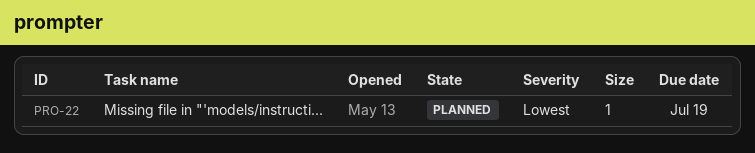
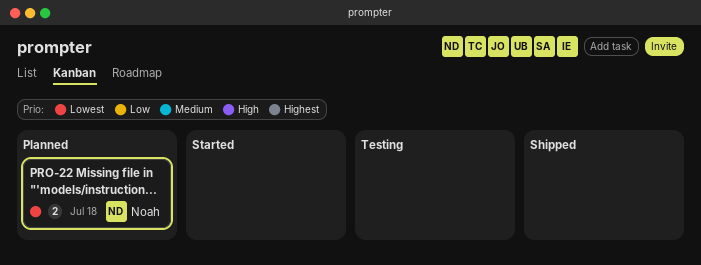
PRO-22, estimate: 1 -> 2
PRO-22, due: Jul 19 -> Jul 18

